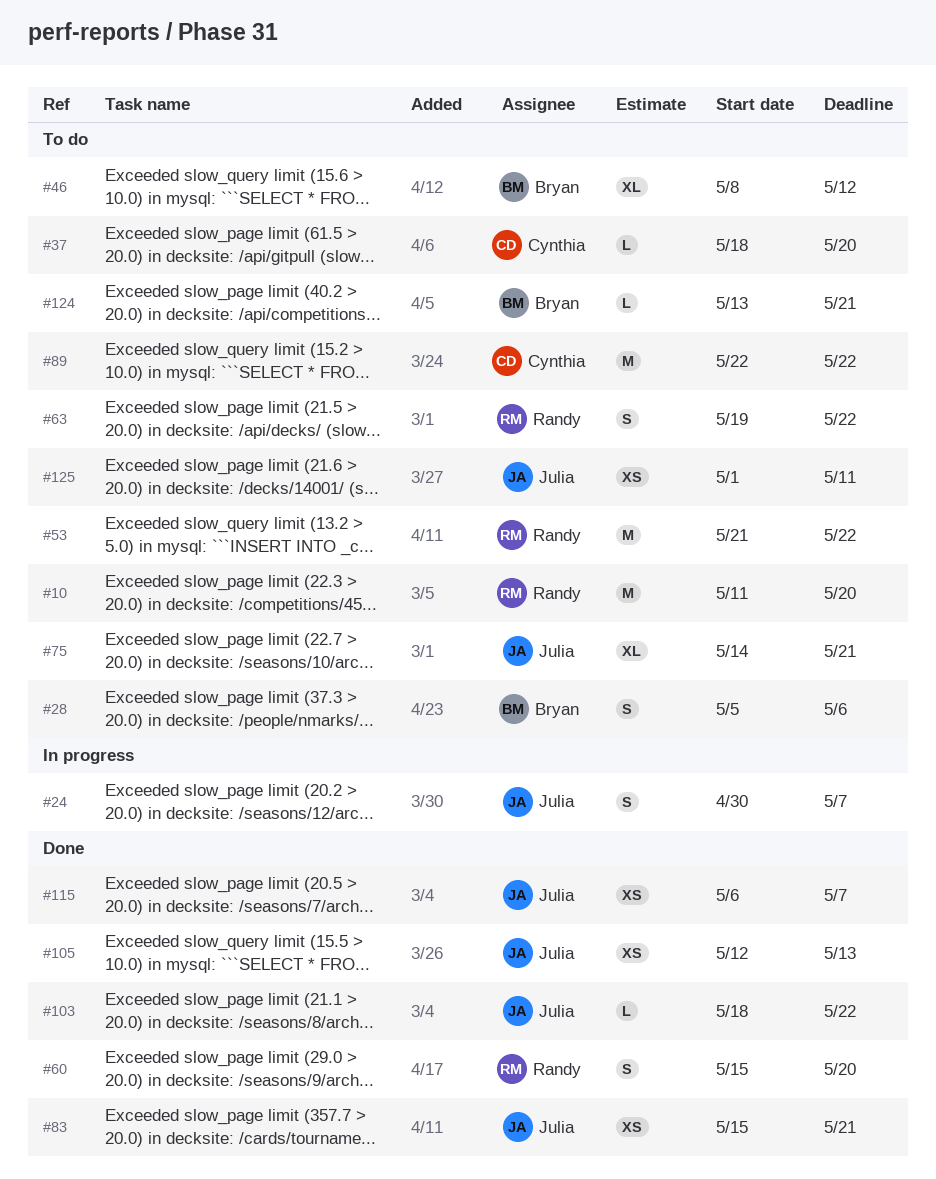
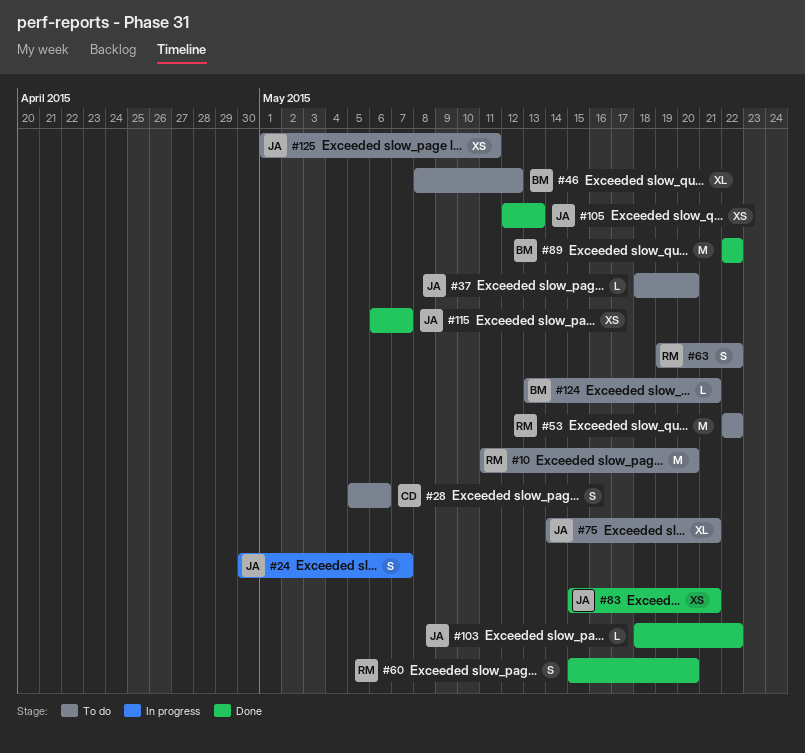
#28, owner: Bryan -> Cynthia
#37, owner: Cynthia -> Julia
#53, start: May 21 -> May 22
#89, status: To do -> Done
#89, owner: Cynthia -> Bryan

